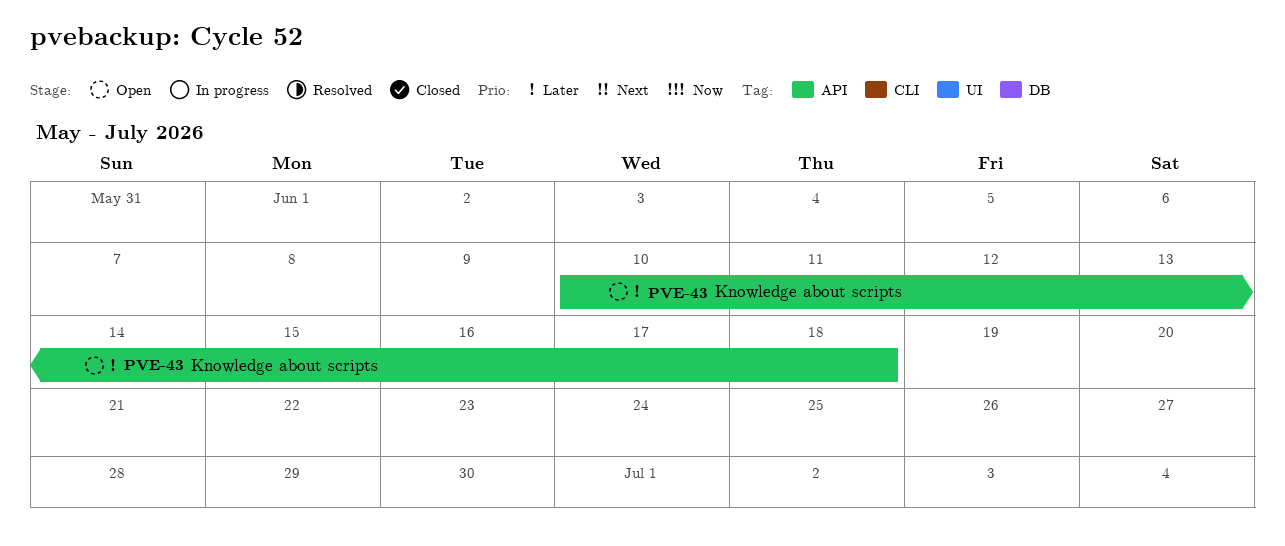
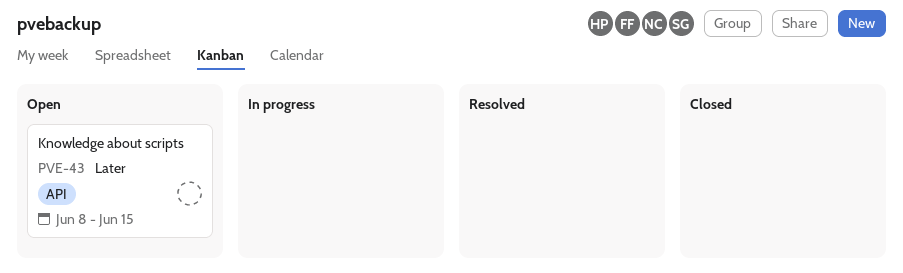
PVE-43, start: Jun 10 -> Jun 8
PVE-43, due: Jun 18 -> Jun 15

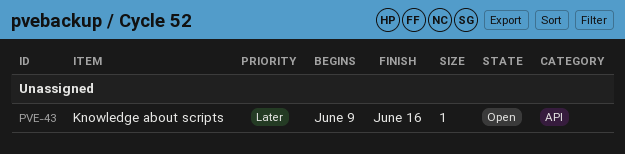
PVE-43, start: Jun 8 -> Jun 9
PVE-43, due: Jun 15 -> Jun 16

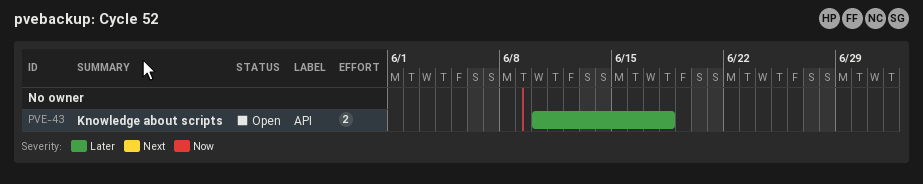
PVE-43, estimate: 1 -> 2
PVE-43, start: Jun 9 -> Jun 10
PVE-43, due: Jun 16 -> Jun 18

